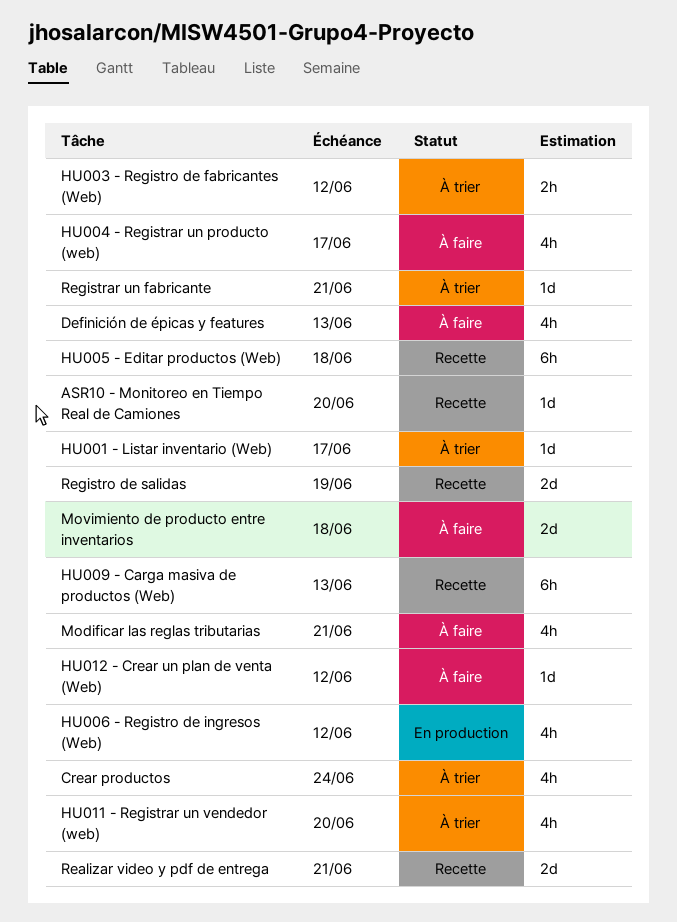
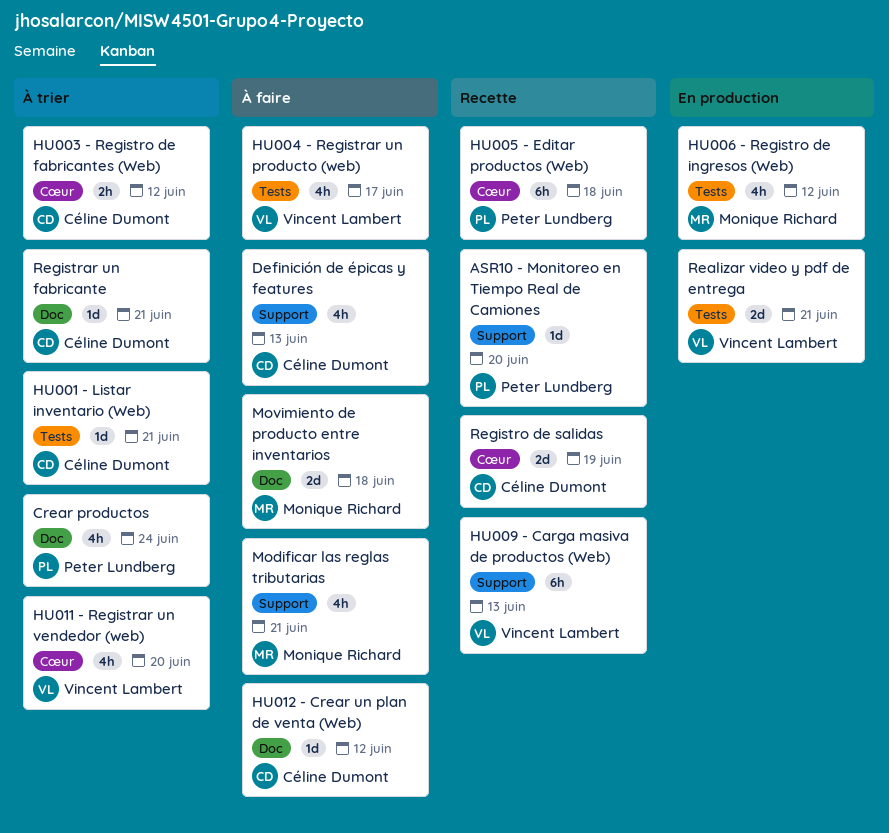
HU001 - Listar inventario (Web), due: Jun 17 -> Jun 21
Realizar video y pdf de entrega, status: Recette -> En production

